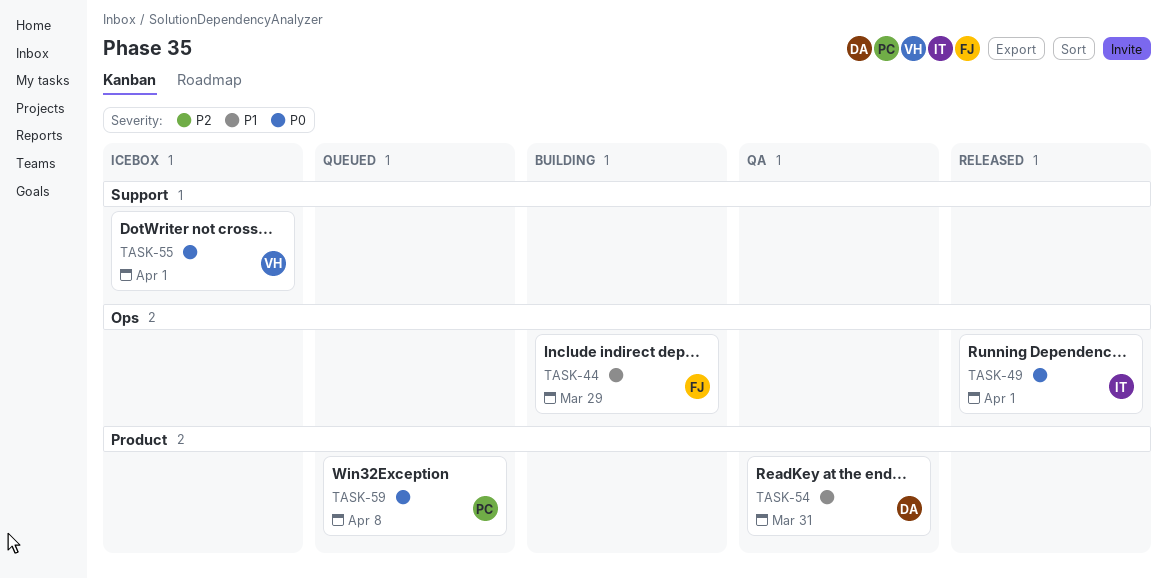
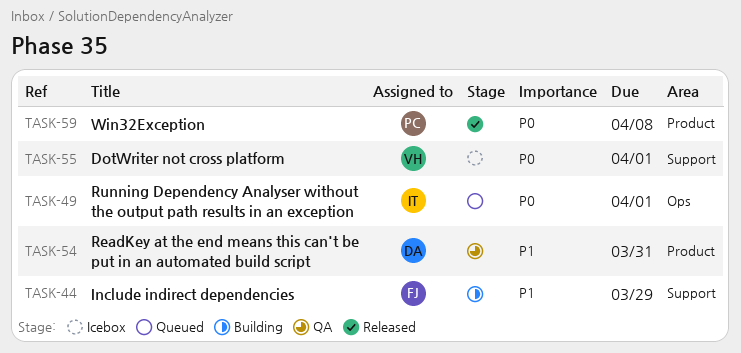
TASK-44, label: Ops -> Support
TASK-49, status: Released -> Queued
TASK-59, status: Queued -> Released

